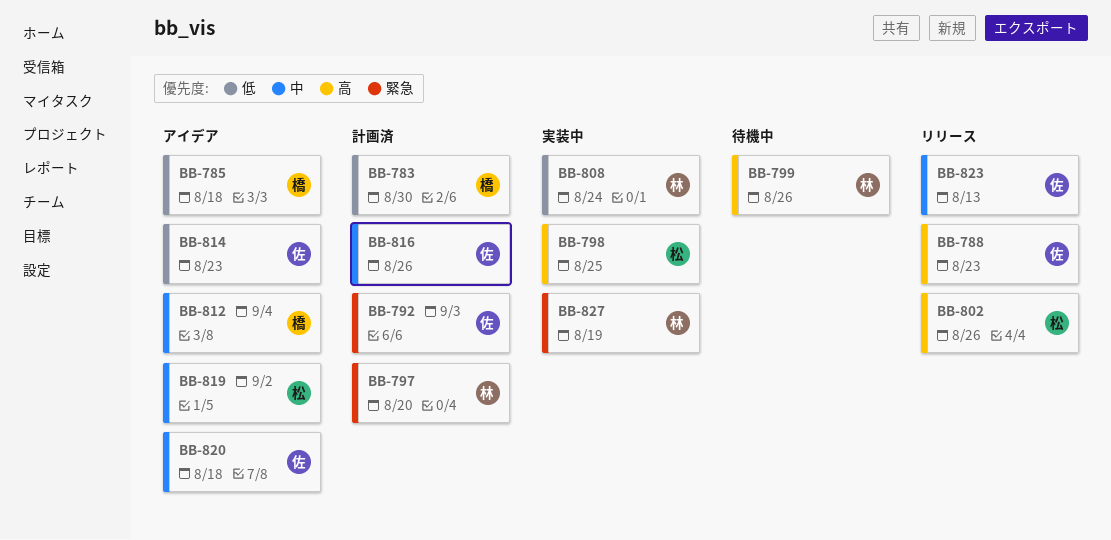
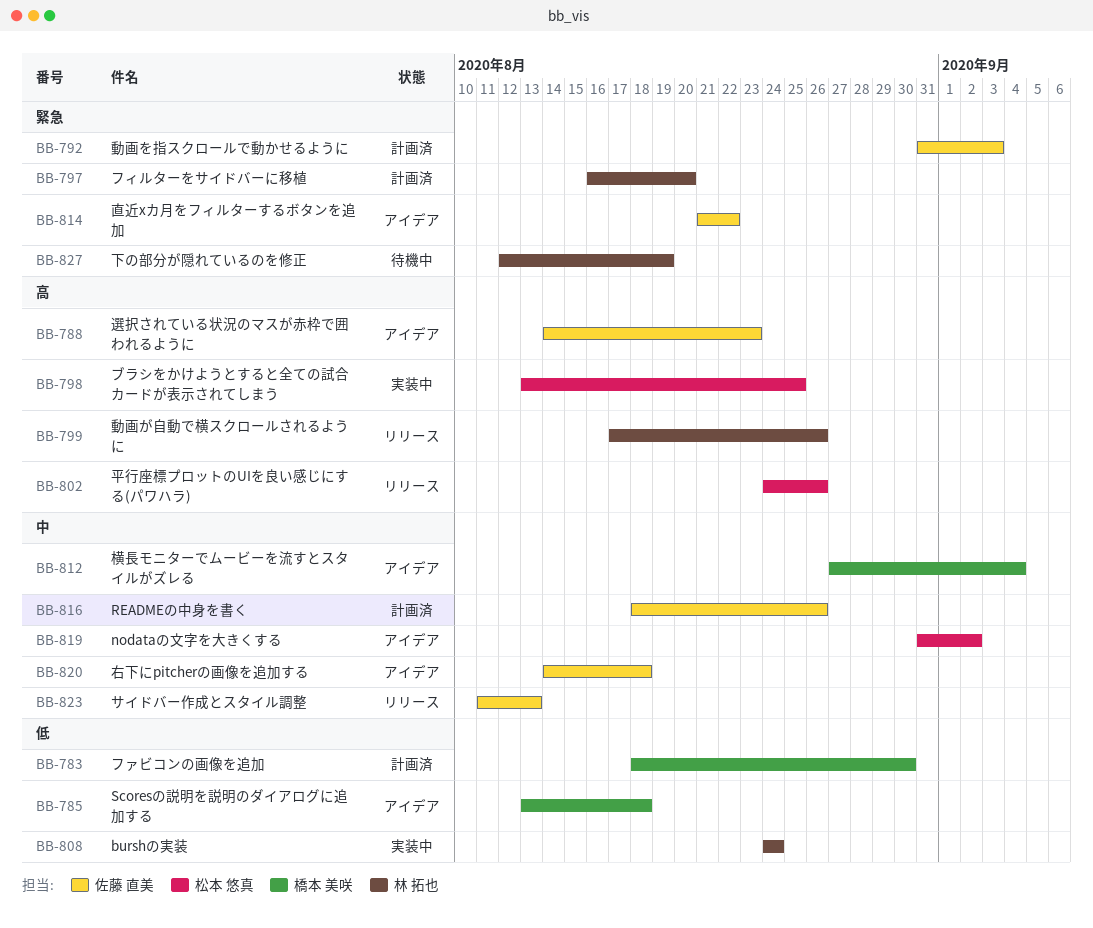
BB-788, status: リリース -> アイデア
BB-799, status: 待機中 -> リリース
BB-814, priority: 低 -> 緊急
BB-814, due: Aug 23 -> Aug 22
BB-827, status: 実装中 -> 待機中

